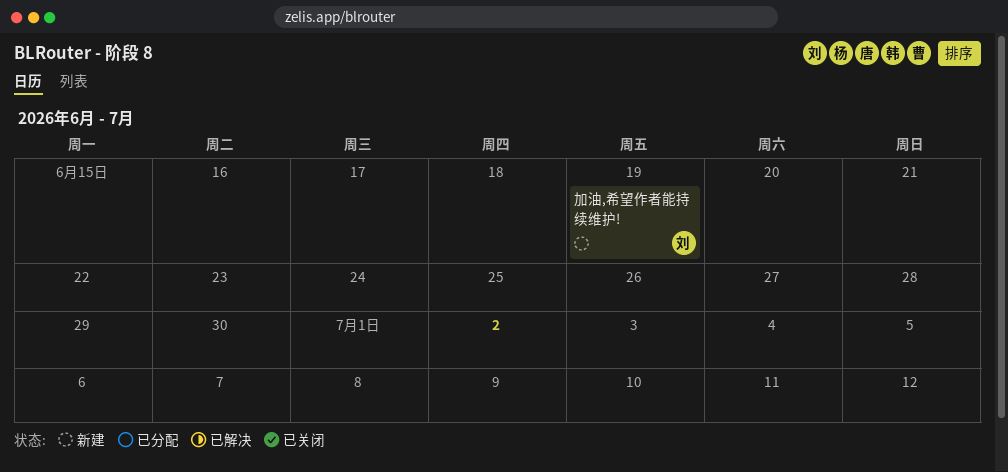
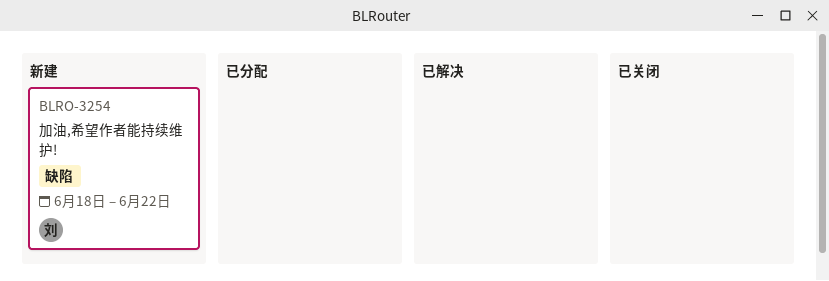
加油,希望作者能持续维护!, due: Jun 19 -> Jun 22

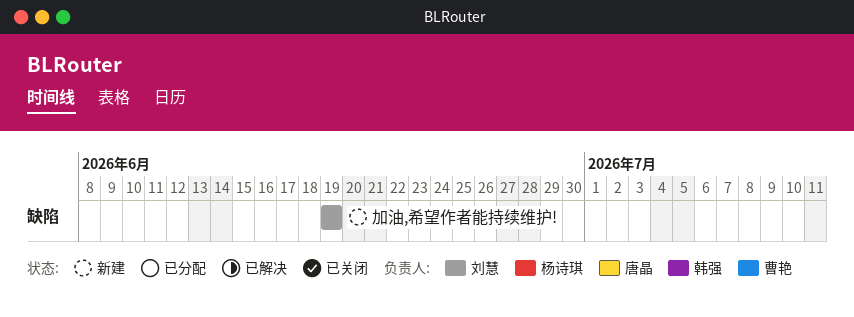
加油,希望作者能持续维护!, start: Jun 18 -> Jun 19
加油,希望作者能持续维护!, due: Jun 22 -> Jun 19

